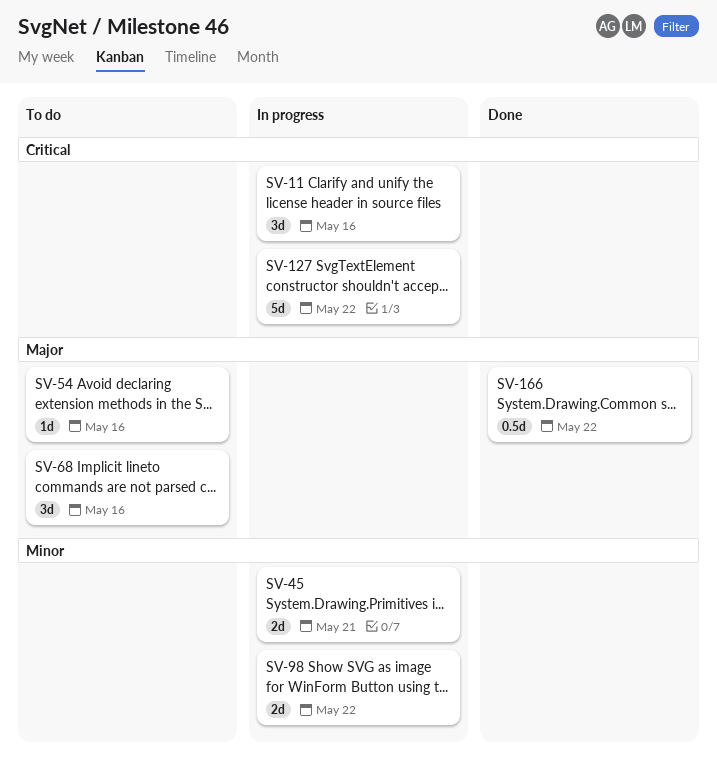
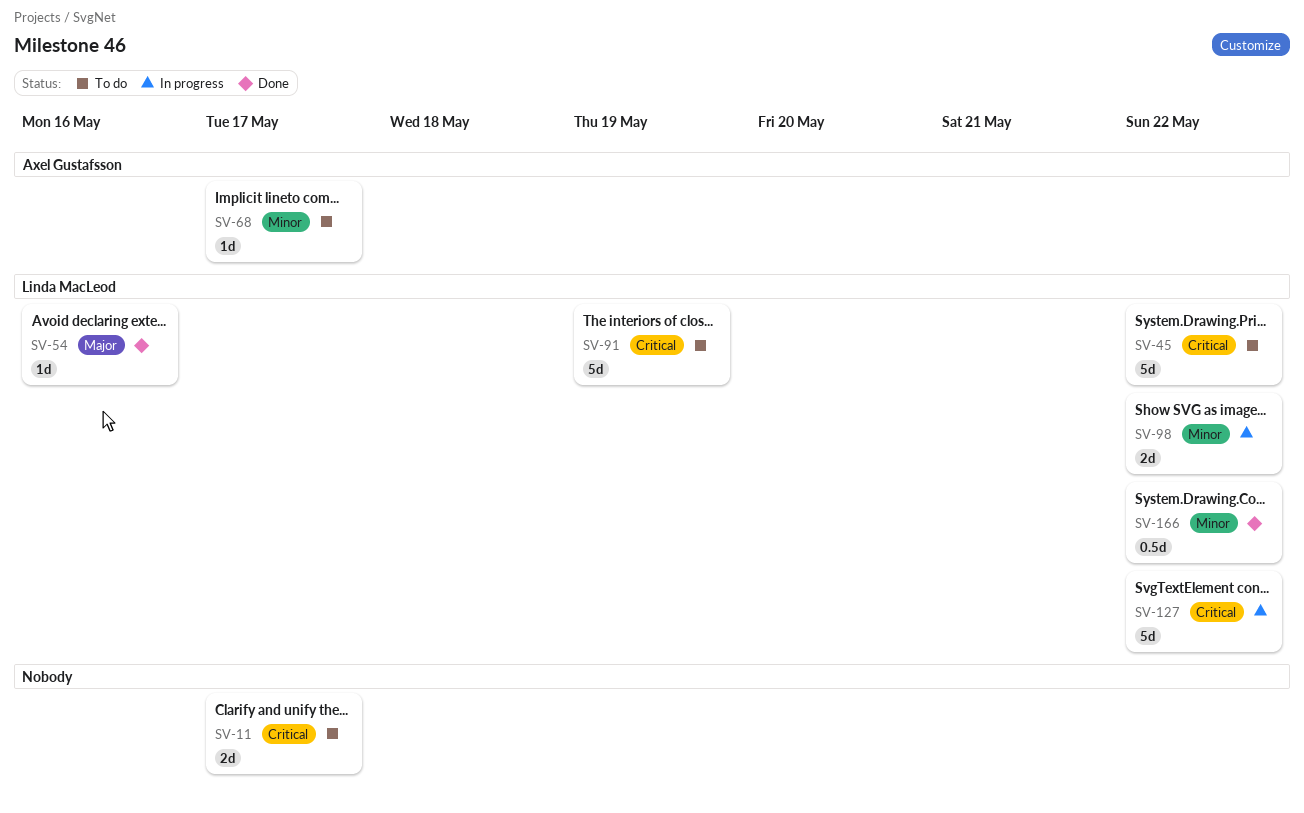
SV-11, status: In progress -> To do
SV-11, estimate: 3d -> 2d
SV-11, due: May 16 -> May 17
SV-45, status: In progress -> To do
SV-45, priority: Minor -> Critical
SV-45, estimate: 2d -> 5d
SV-45, due: May 21 -> May 22
SV-54, status: To do -> Done
SV-68, priority: Major -> Minor
SV-68, estimate: 3d -> 1d
SV-68, due: May 16 -> May 17
SV-91: none -> present
SV-166, priority: Major -> Minor

